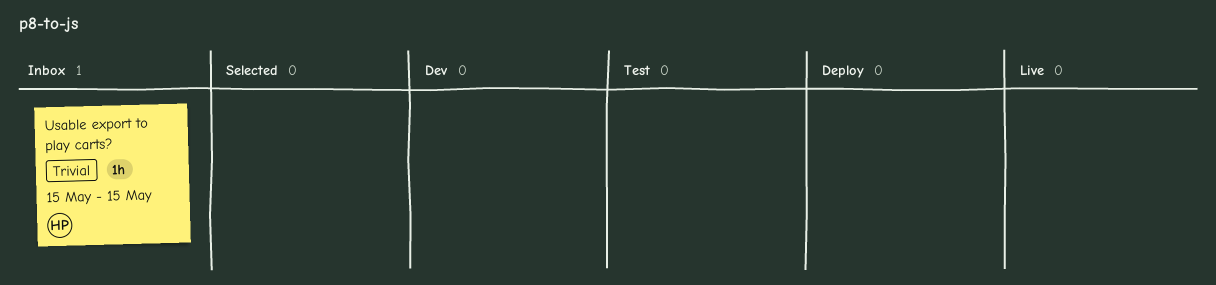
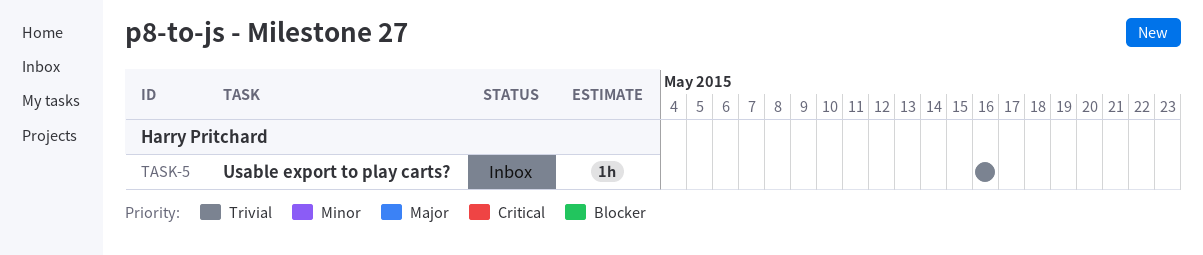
Usable export to play carts?, start: May 15 -> May 16
Usable export to play carts?, due: May 15 -> May 16

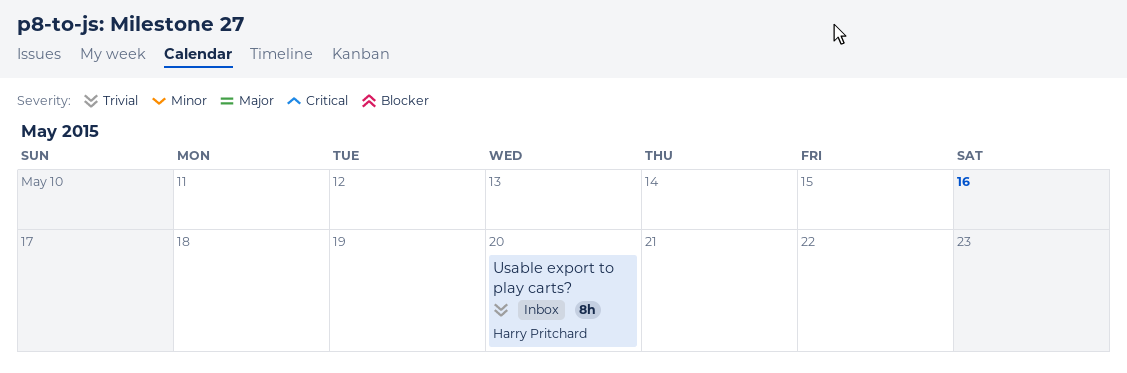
Usable export to play carts?, estimate: 1h -> 8h
Usable export to play carts?, due: May 16 -> May 20

